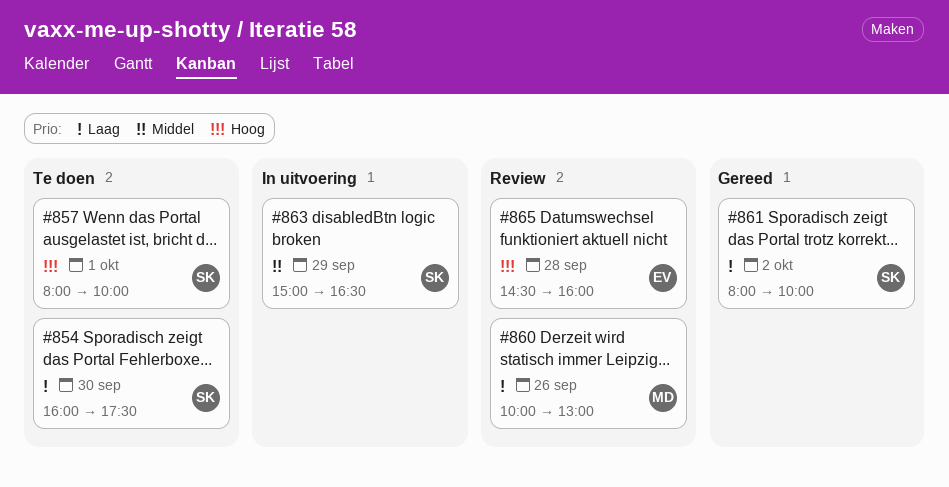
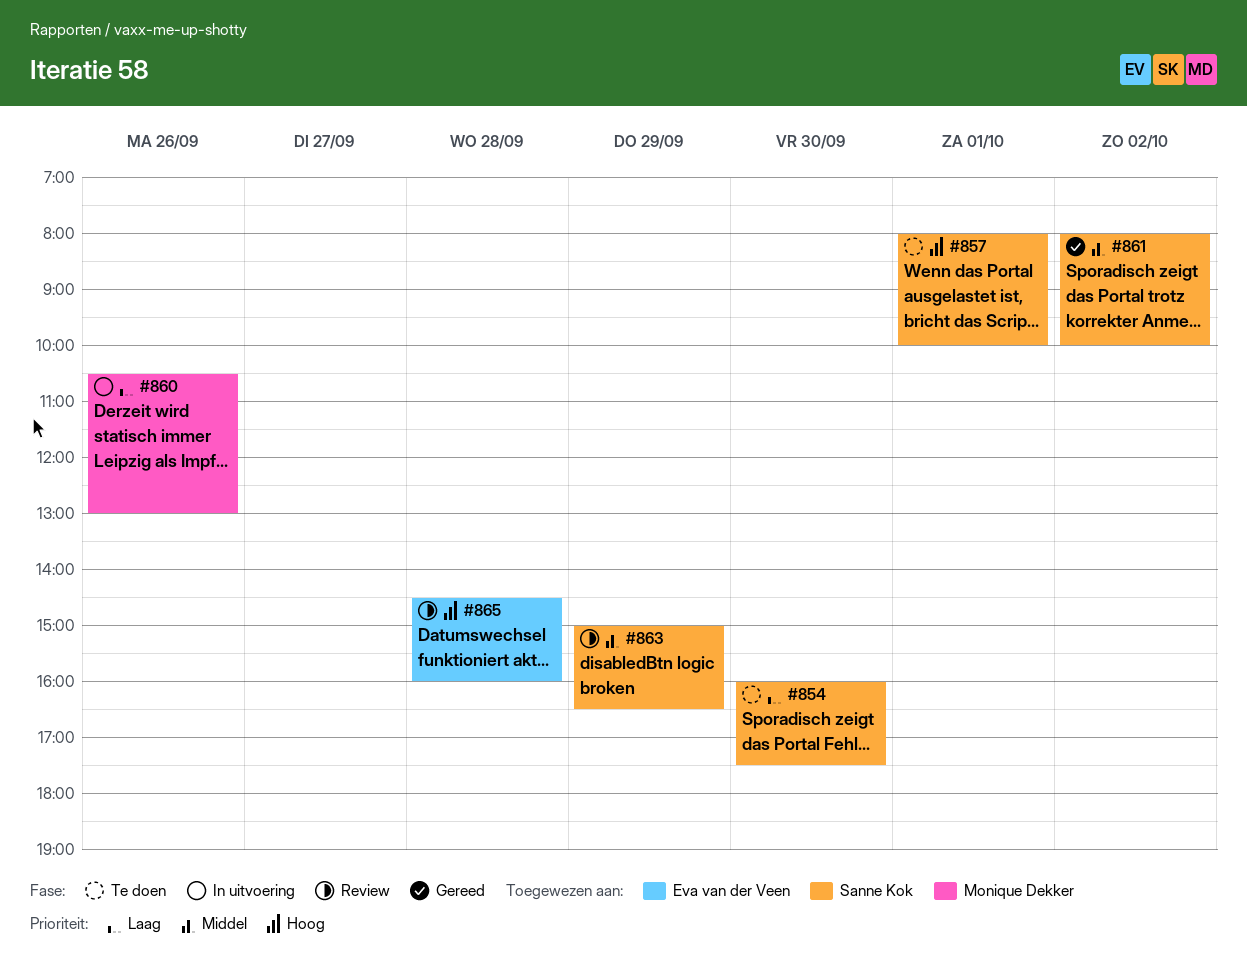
#860, status: Review -> In uitvoering
#860, begins: 10:00 -> 10:30
#861, priority: Laag -> Middel
#863, status: In uitvoering -> Review

